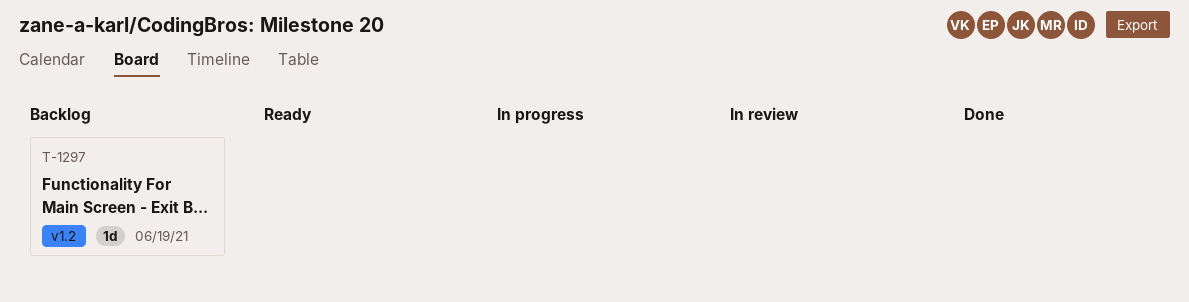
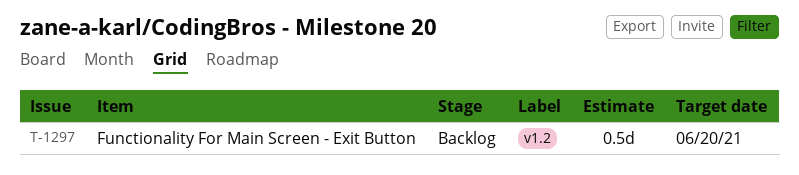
T-1297, estimate: 1d -> 0.5d
T-1297, due: Jun 19 -> Jun 20

